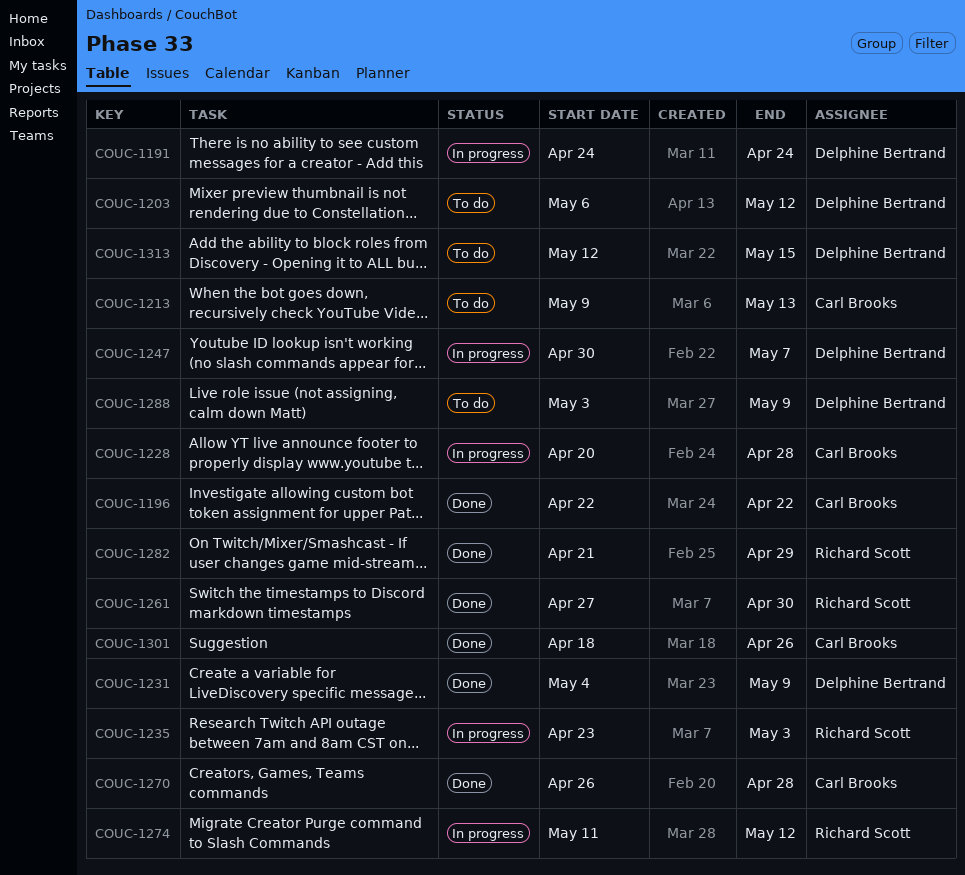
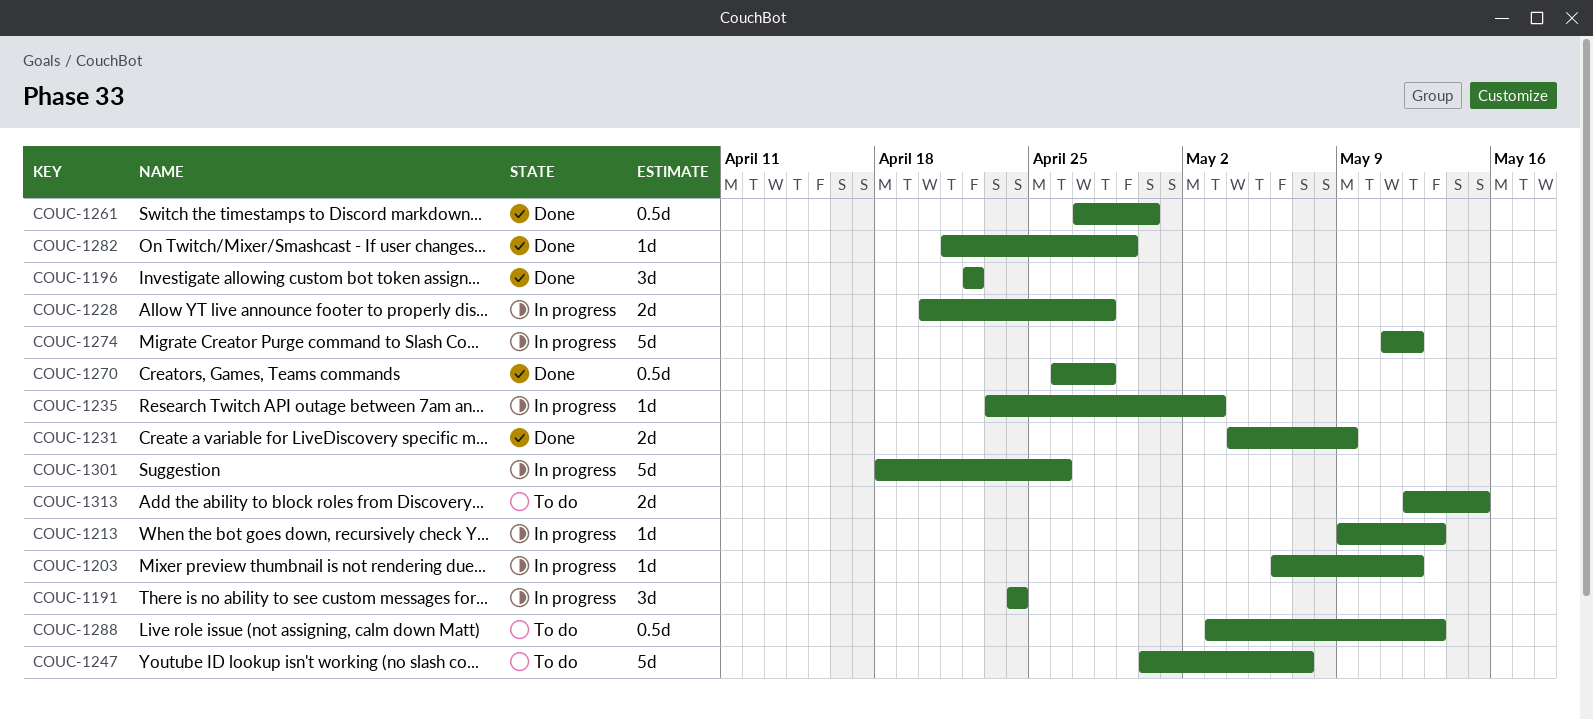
COUC-1203, status: To do -> In progress
COUC-1213, status: To do -> In progress
COUC-1247, status: In progress -> To do
COUC-1288, due: May 9 -> May 13
COUC-1301, status: Done -> In progress

